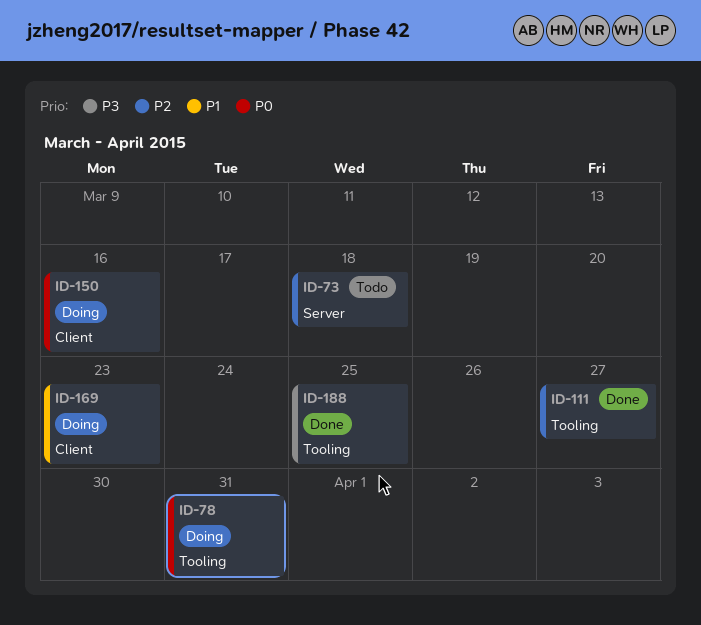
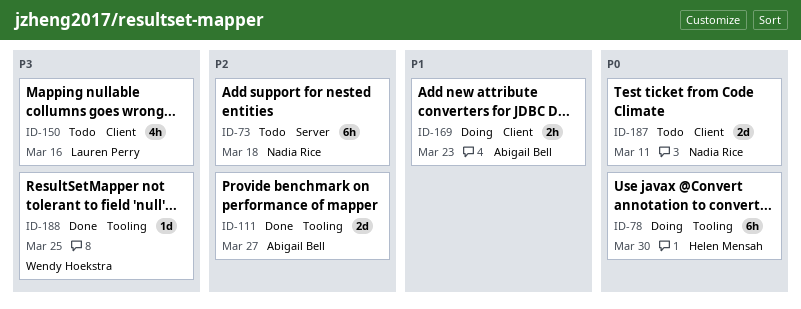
ID-78, due: Mar 31 -> Mar 30
ID-150, status: Doing -> Todo
ID-150, priority: P0 -> P3
ID-187: none -> present

